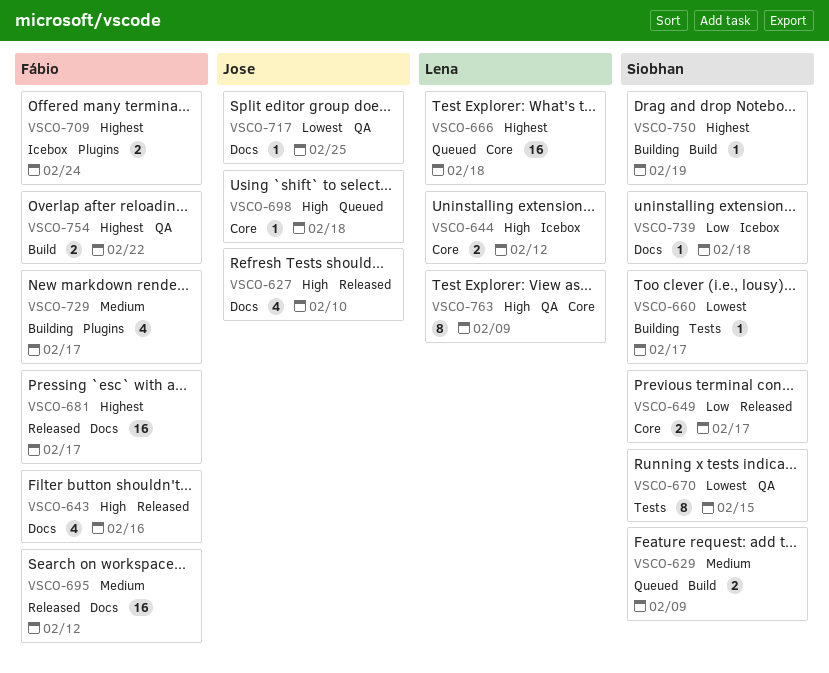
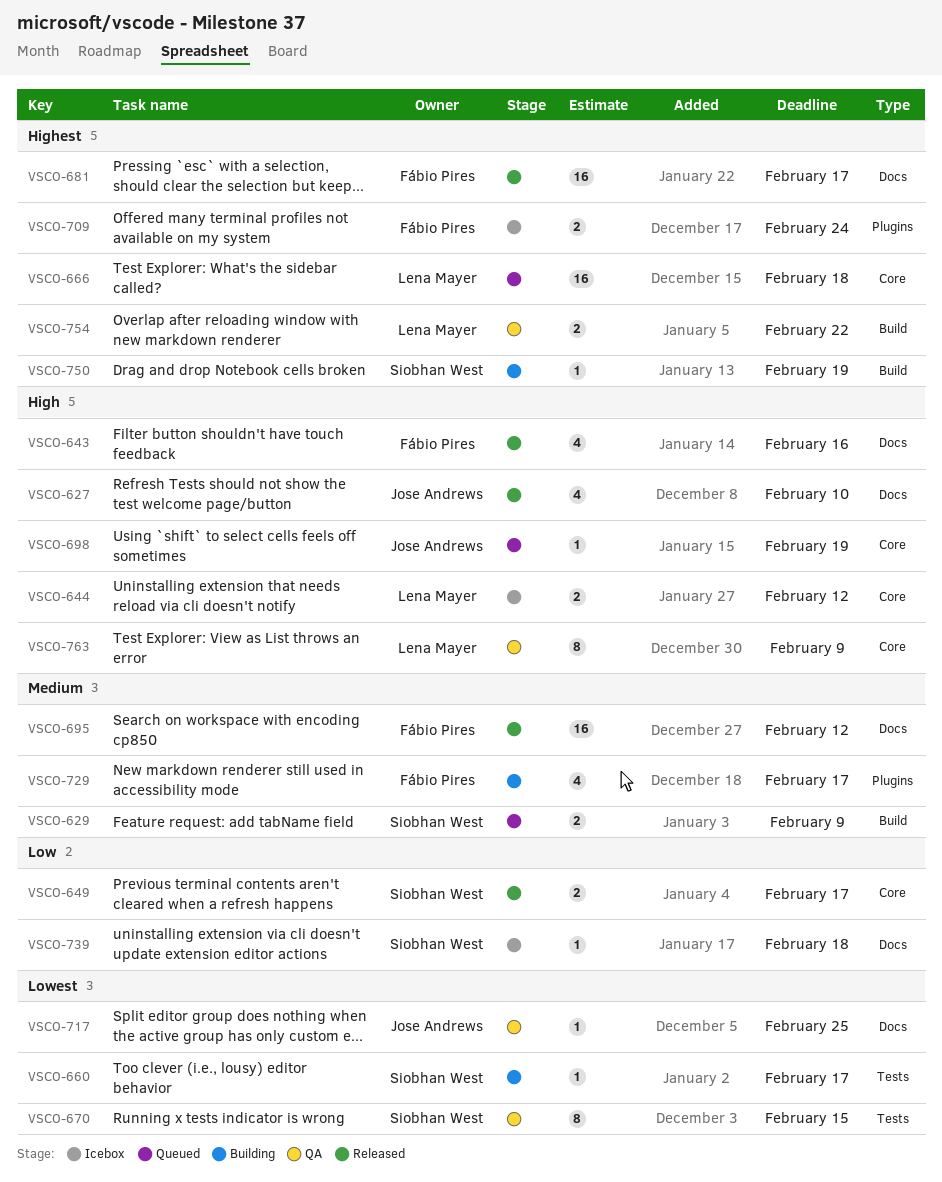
VSCO-698, due: Feb 18 -> Feb 19
VSCO-754, owner: Fábio Pires -> Lena Mayer

